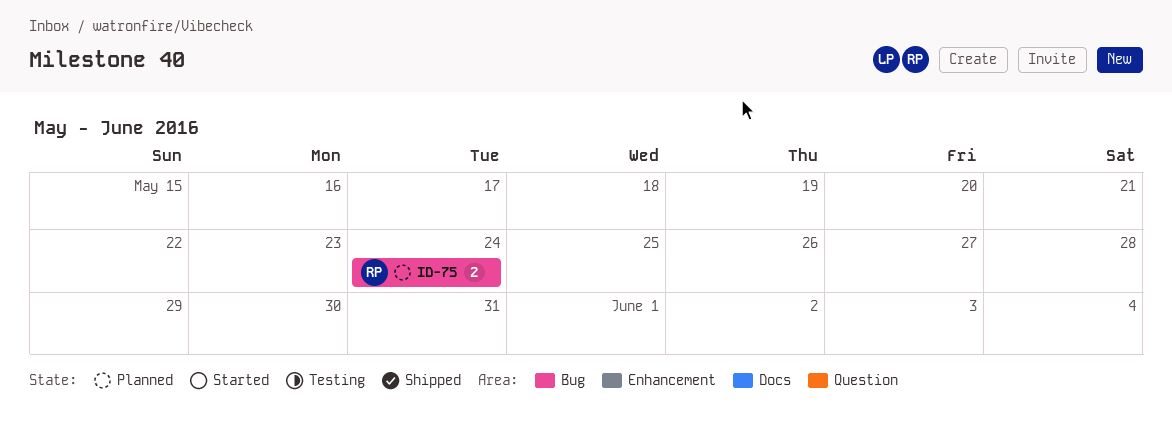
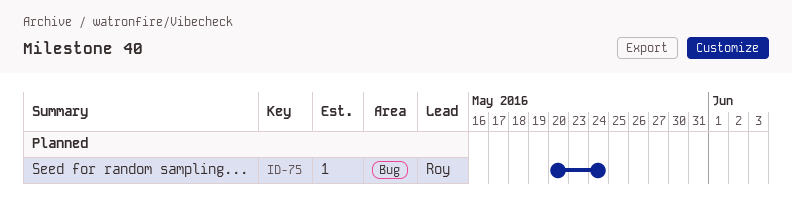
ID-75, estimate: 2 -> 1
ID-75, start: May 24 -> May 20

